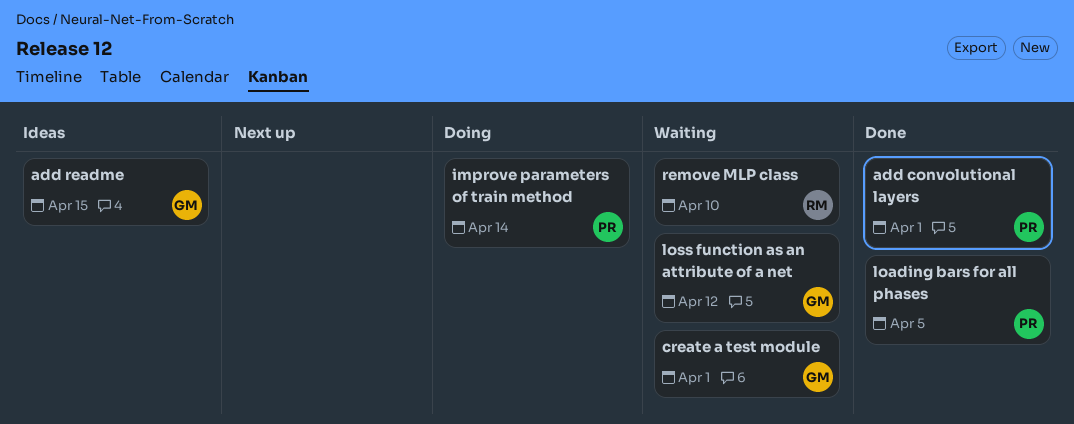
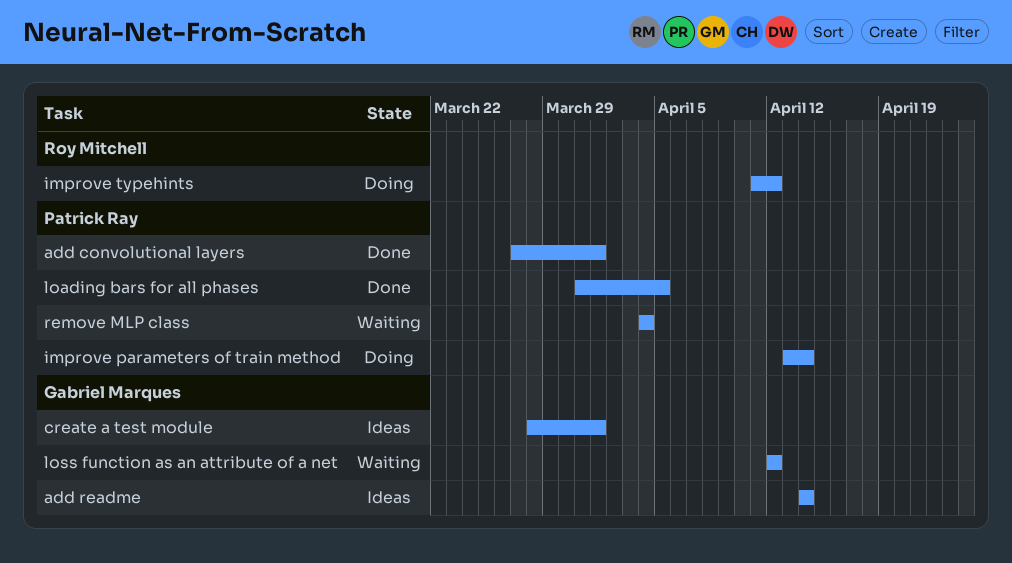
add readme, due: Apr 15 -> Apr 14
create a test module, status: Waiting -> Ideas
improve typehints: none -> present
remove MLP class, owner: Roy Mitchell -> Patrick Ray
remove MLP class, due: Apr 10 -> Apr 4

